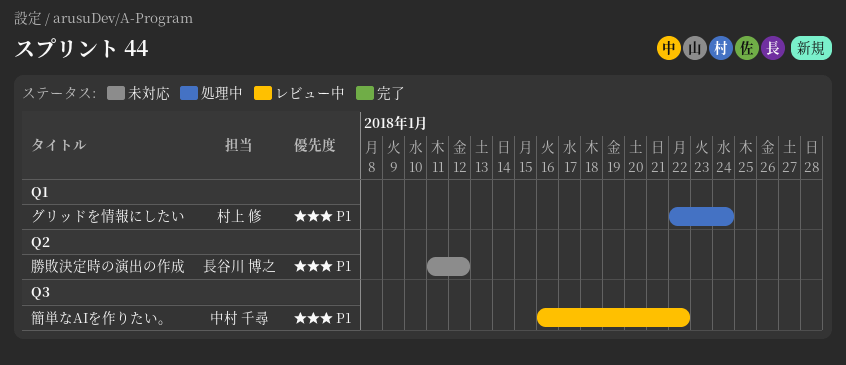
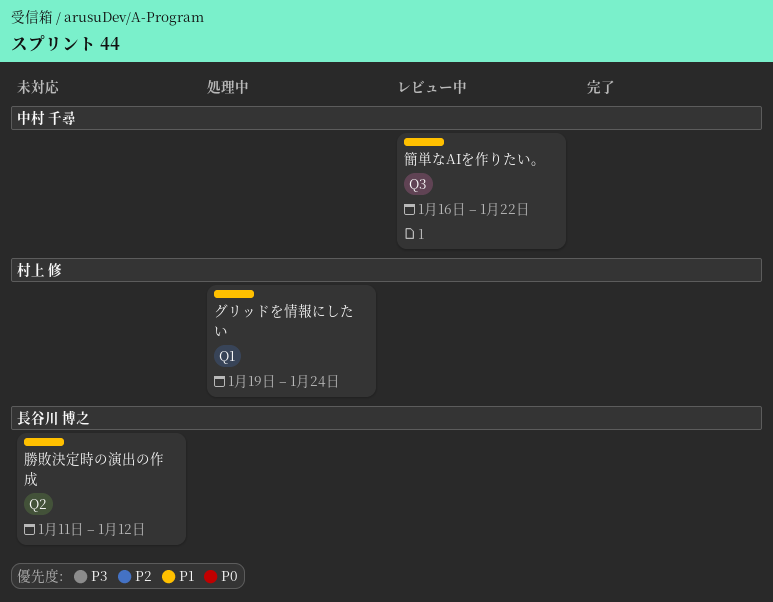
グリッドを情報にしたい, start: Jan 22 -> Jan 19

